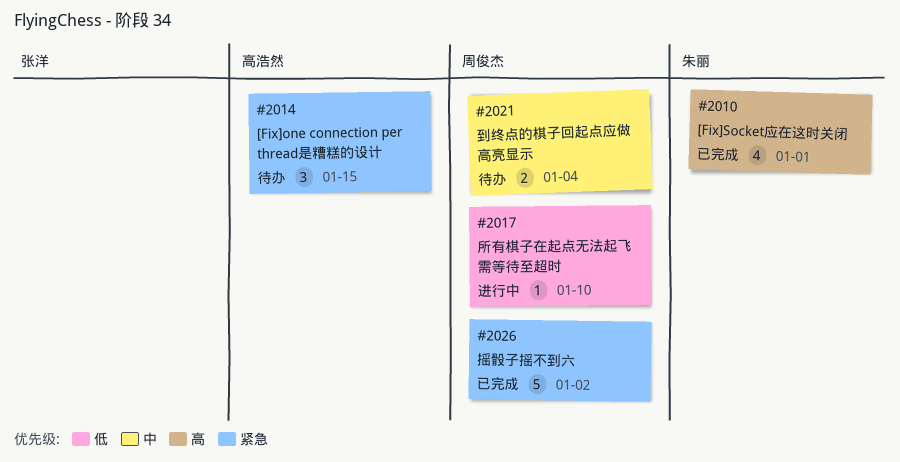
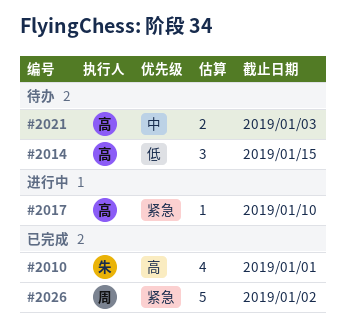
#2014, priority: 紧急 -> 低
#2017, owner: 周俊杰 -> 高浩然
#2017, priority: 低 -> 紧急
#2021, owner: 周俊杰 -> 高浩然
#2021, due: Jan 4 -> Jan 3

